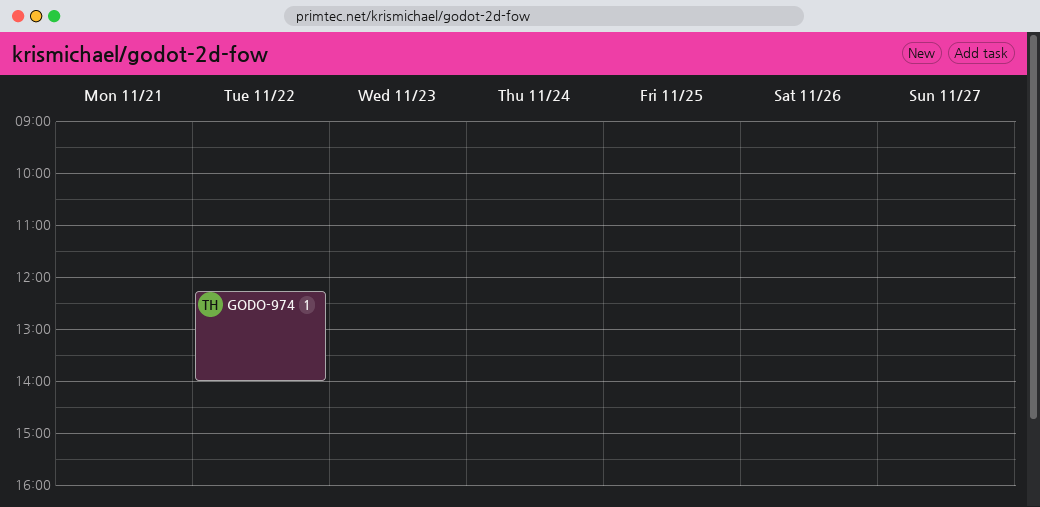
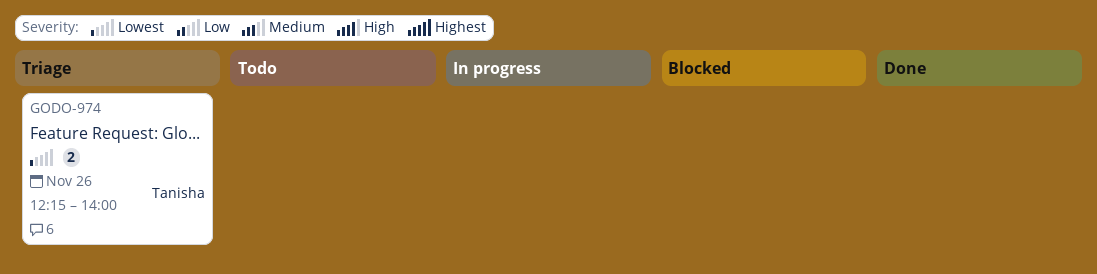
GODO-974, estimate: 1 -> 2
GODO-974, day: Nov 22 -> Nov 26

